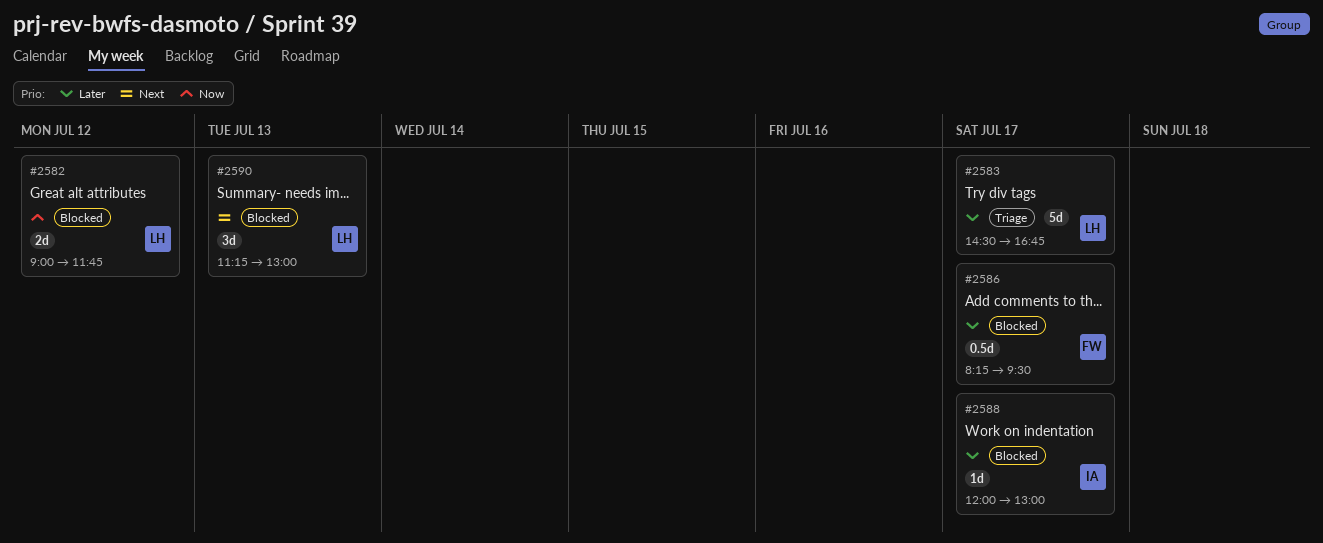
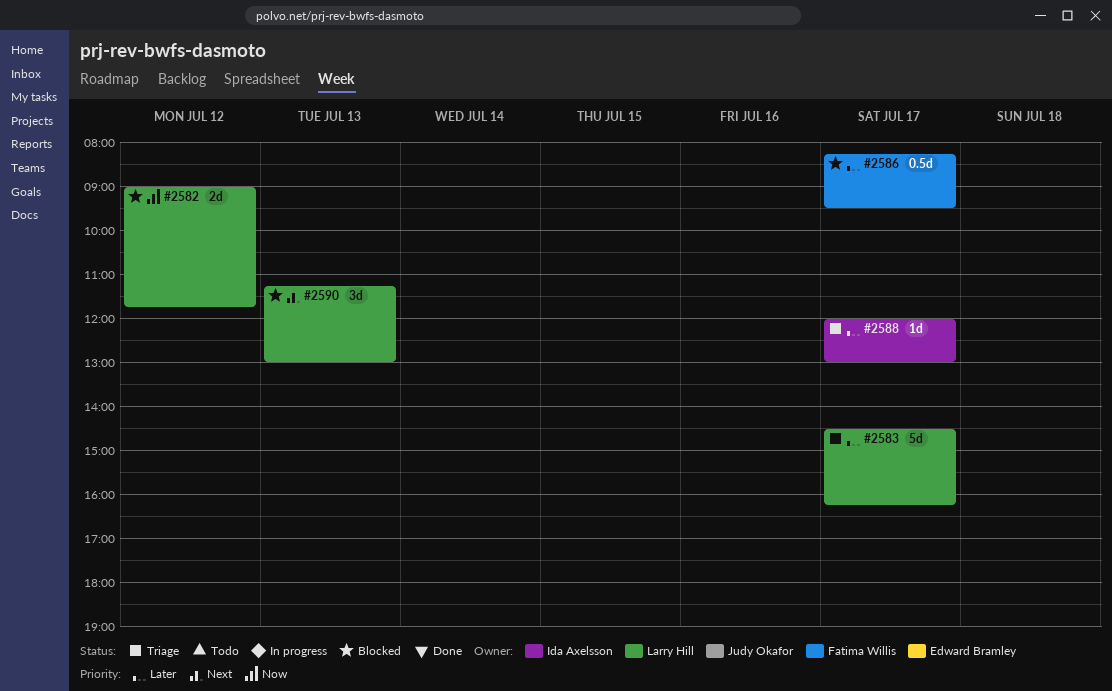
#2583, ends: 16:45 -> 16:15
#2588, status: Blocked -> Triage

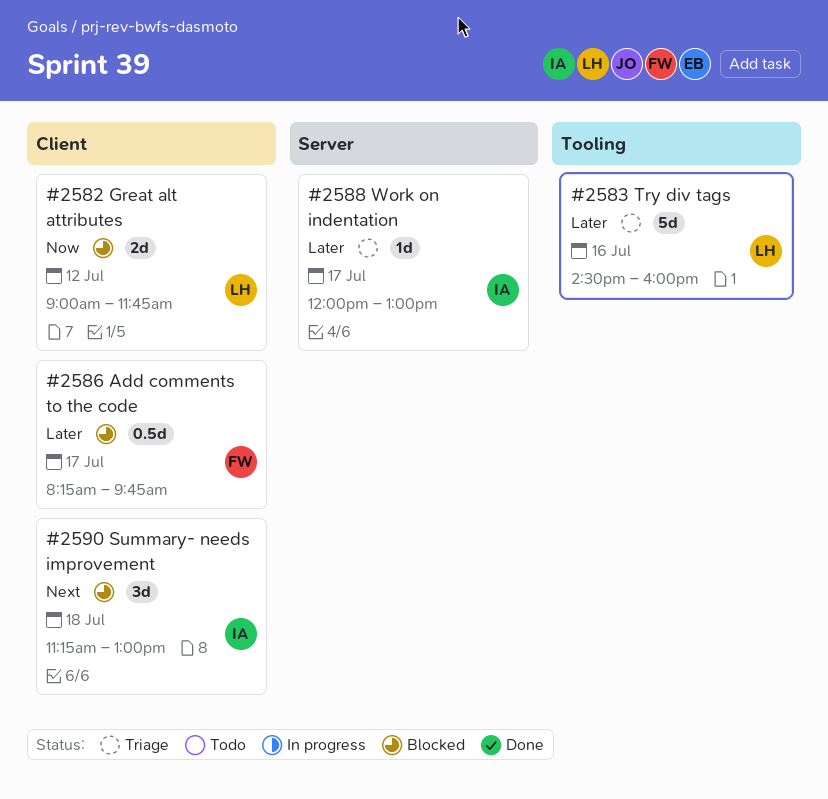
#2583, day: Jul 17 -> Jul 16
#2583, ends: 16:15 -> 16:00
#2586, ends: 09:30 -> 09:45
#2590, owner: Larry Hill -> Ida Axelsson
#2590, day: Jul 13 -> Jul 18

